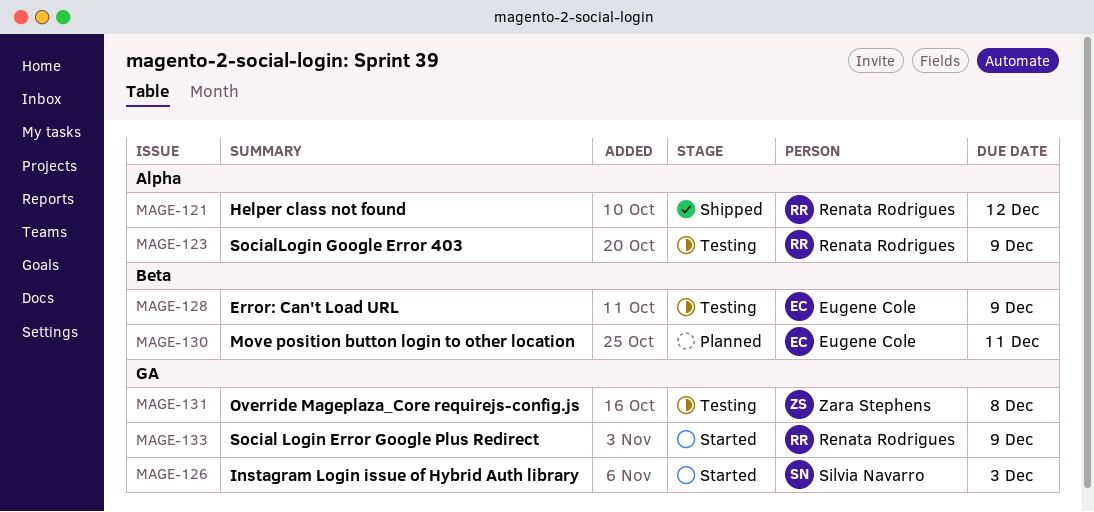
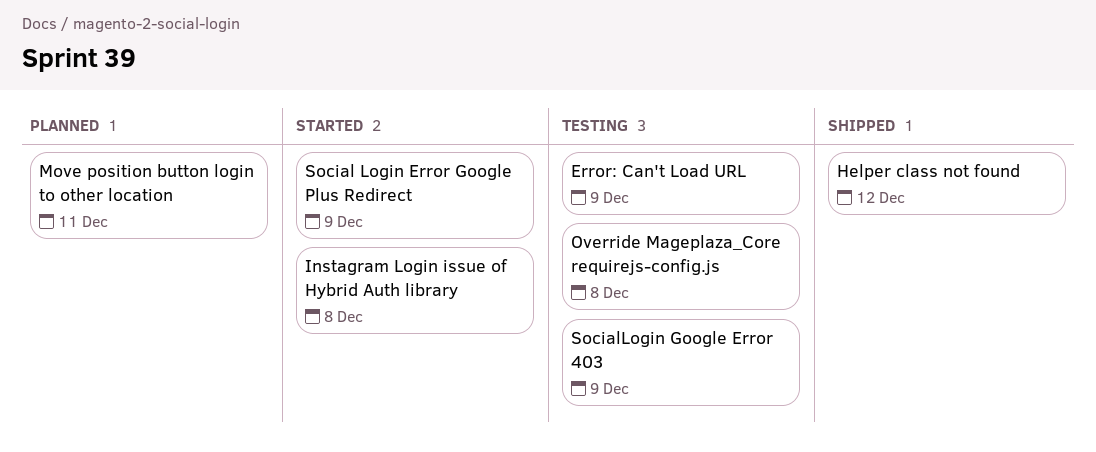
Instagram Login issue of Hybrid Auth library, due: Dec 3 -> Dec 8

